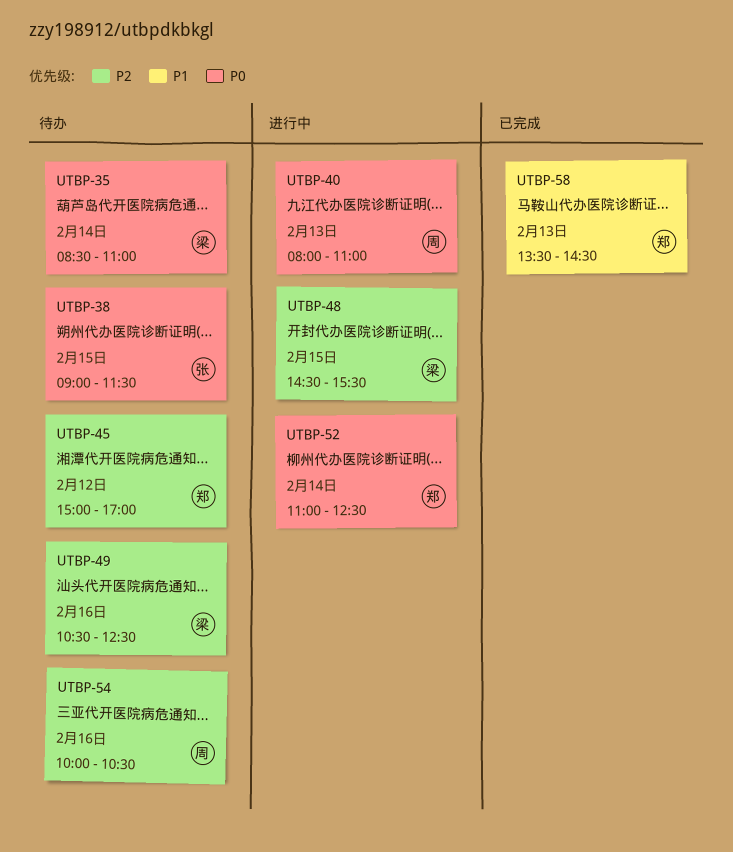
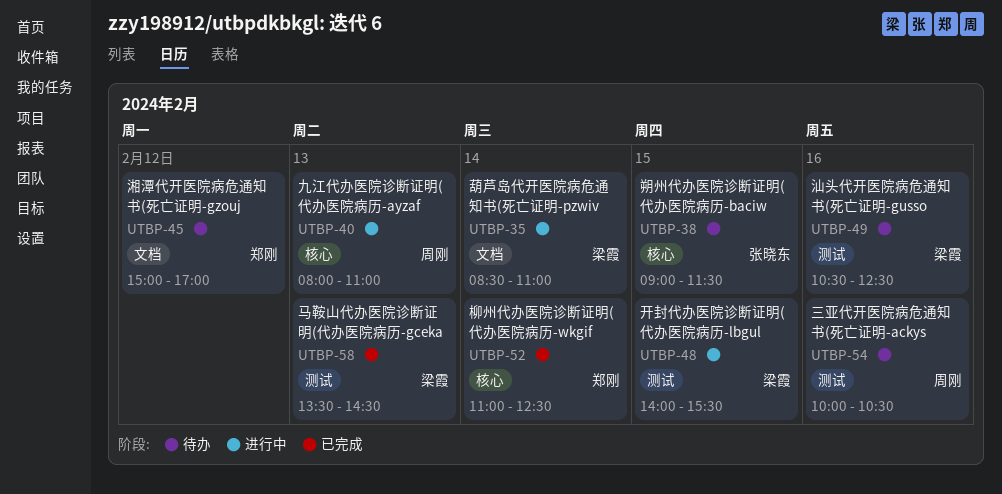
UTBP-35, status: 待办 -> 进行中
UTBP-48, begins: 14:30 -> 14:00
UTBP-52, status: 进行中 -> 已完成
UTBP-58, owner: 郑刚 -> 梁霞

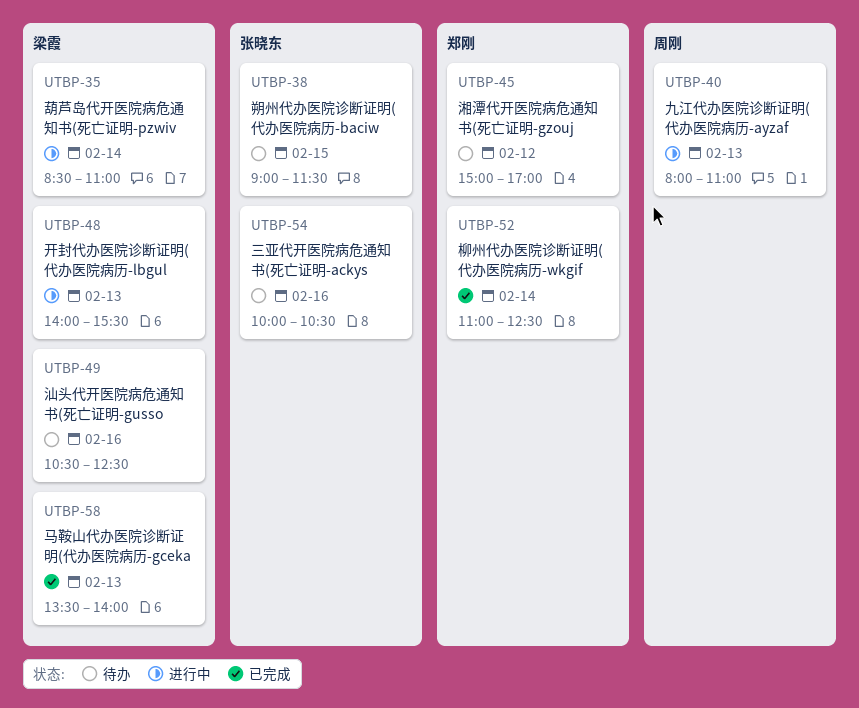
UTBP-48, day: Feb 15 -> Feb 13
UTBP-54, owner: 周刚 -> 张晓东
UTBP-58, ends: 14:30 -> 14:00

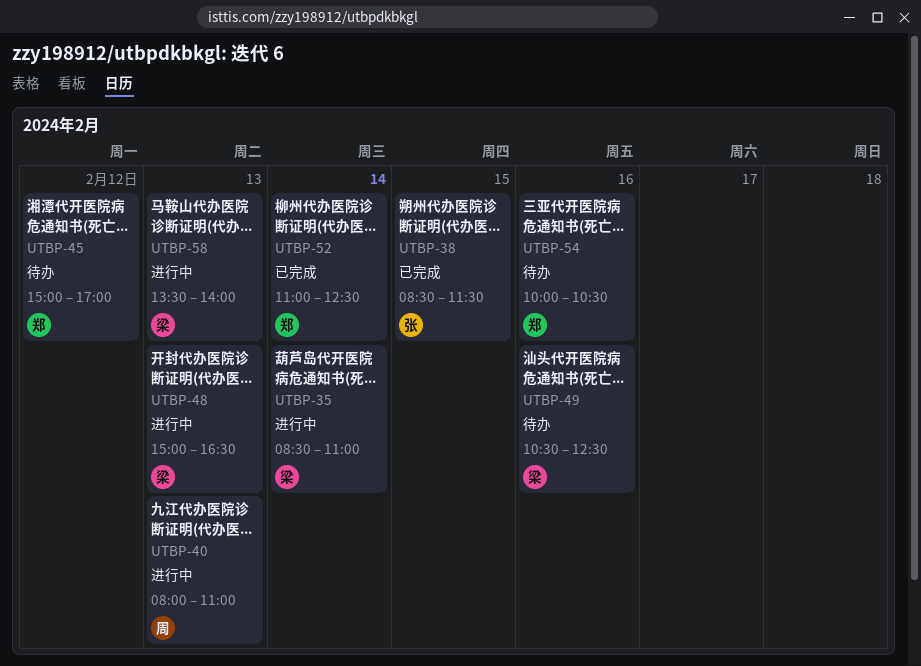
UTBP-38, status: 待办 -> 已完成
UTBP-38, begins: 09:00 -> 08:30
UTBP-48, begins: 14:00 -> 15:00
UTBP-48, ends: 15:30 -> 16:30
UTBP-54, owner: 张晓东 -> 郑刚
UTBP-58, status: 已完成 -> 进行中

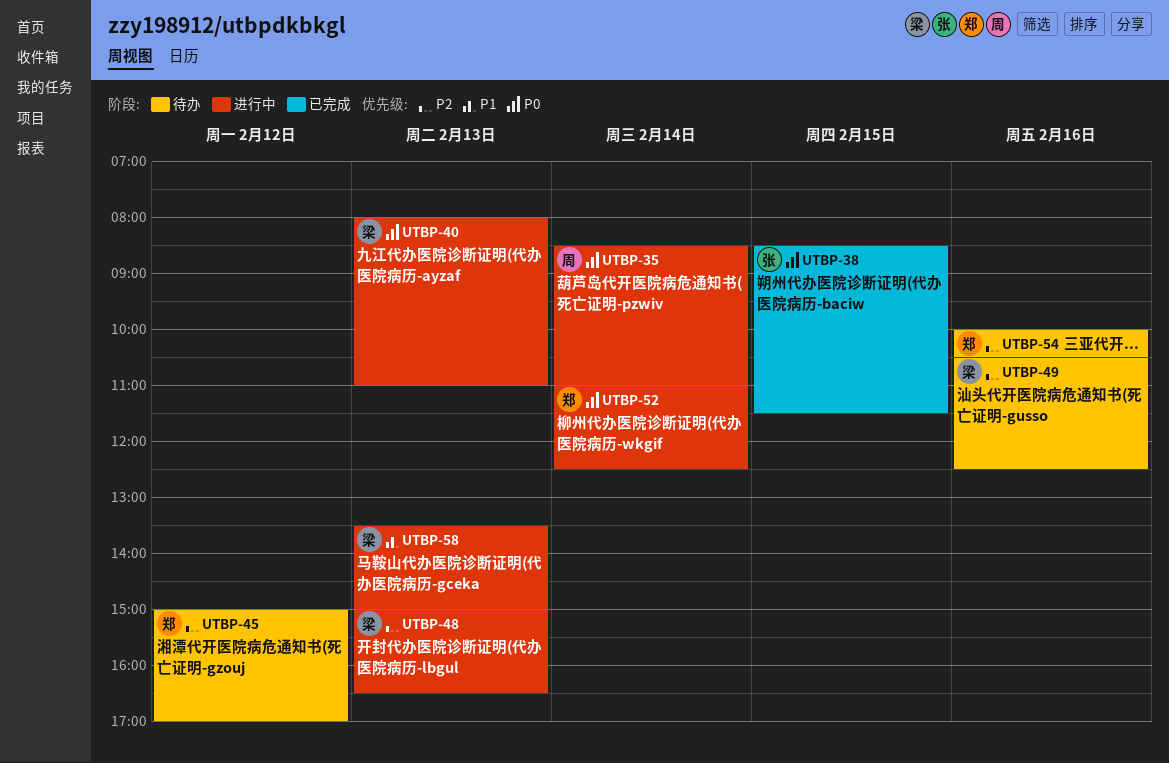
UTBP-35, owner: 梁 -> 周
UTBP-40, owner: 周 -> 梁
UTBP-52, status: 已完成 -> 进行中
UTBP-58, ends: 14:00 -> 15:00

